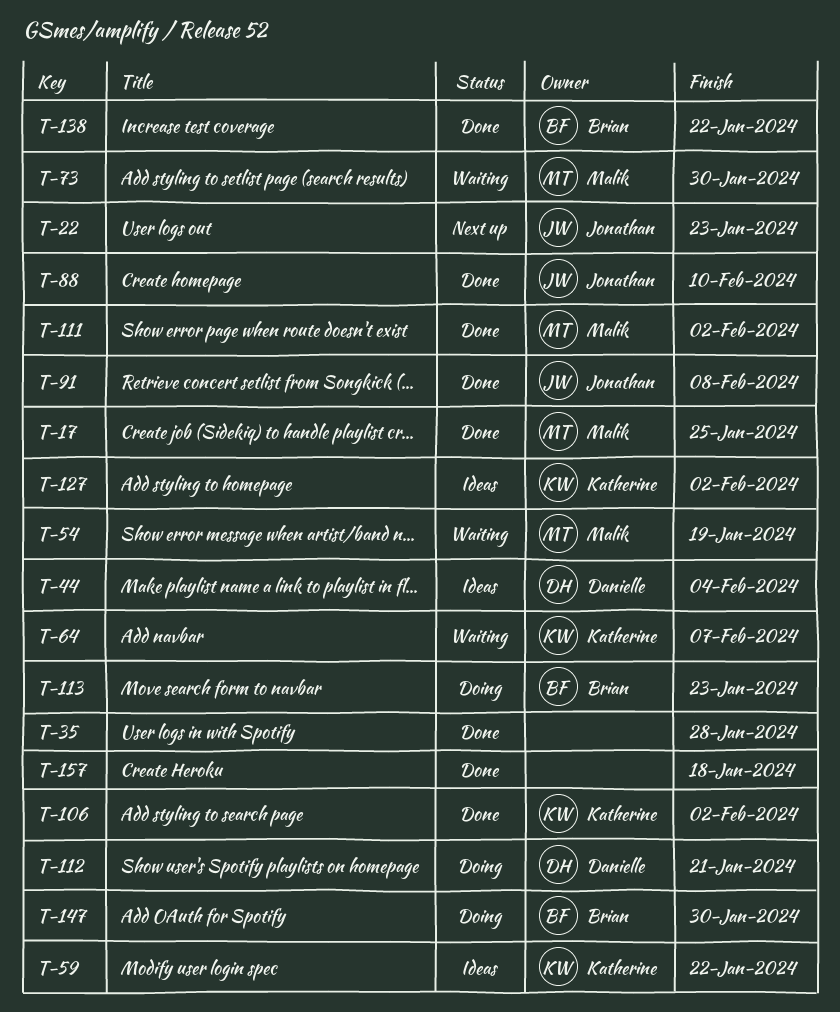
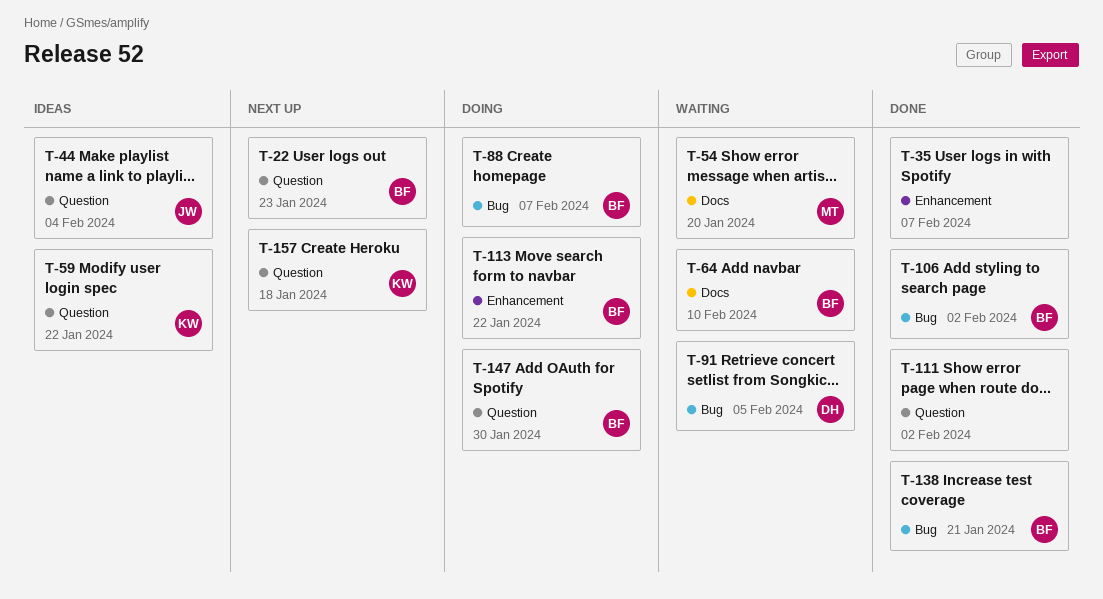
T-17: present -> none
T-22, owner: Jonathan -> Brian
T-35, due: Jan 28 -> Feb 7
T-44, owner: Danielle -> Jonathan
T-54, due: Jan 19 -> Jan 20
T-64, owner: Katherine -> Brian
T-64, due: Feb 7 -> Feb 10
T-73: present -> none
T-88, status: Done -> Doing
T-88, owner: Jonathan -> Brian
T-88, due: Feb 10 -> Feb 7
T-91, status: Done -> Waiting
T-91, owner: Jonathan -> Danielle
T-91, due: Feb 8 -> Feb 5
T-106, owner: Katherine -> Brian
T-111, owner: Malik -> none
T-112: present -> none
T-113, due: Jan 23 -> Jan 22
T-127: present -> none
T-138, due: Jan 22 -> Jan 21
T-157, status: Done -> Next up
T-157, owner: none -> Katherine

